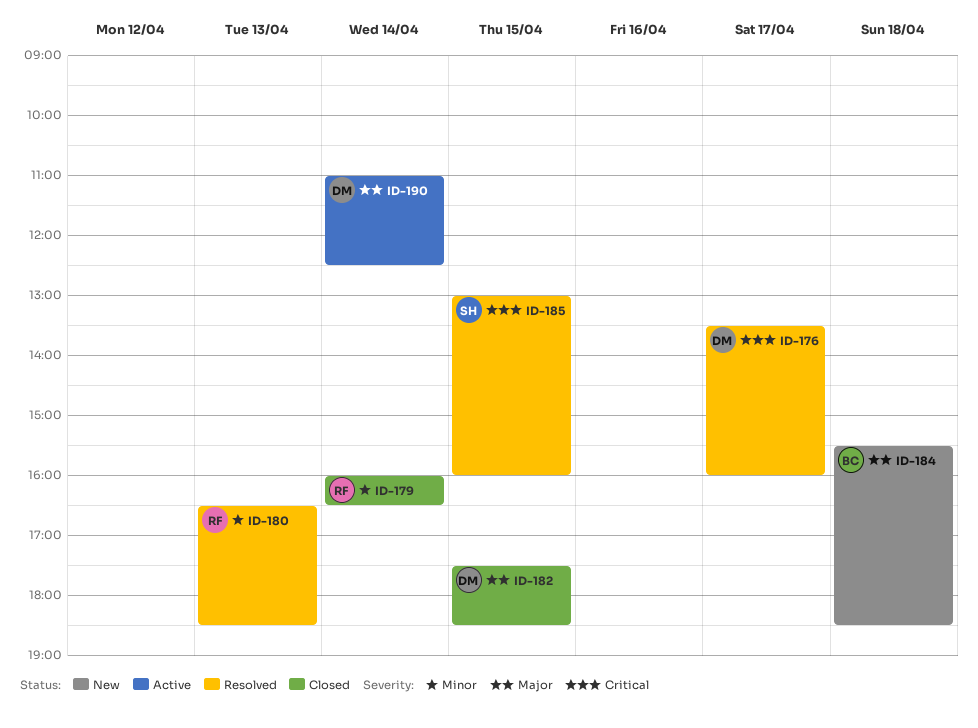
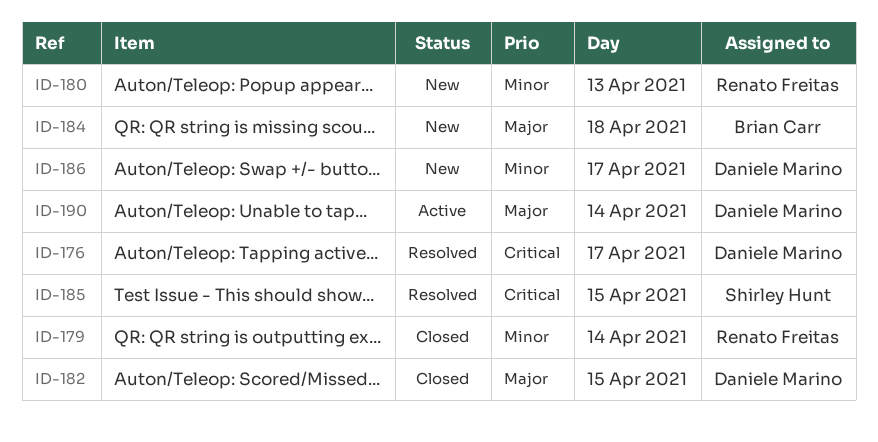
ID-180, status: Resolved -> New
ID-186: none -> present

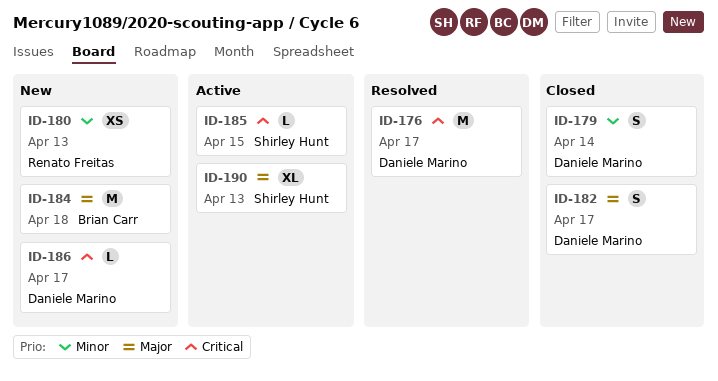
ID-179, owner: Renato Freitas -> Daniele Marino
ID-182, day: Apr 15 -> Apr 17
ID-185, status: Resolved -> Active
ID-186, priority: Minor -> Critical
ID-190, owner: Daniele Marino -> Shirley Hunt
ID-190, day: Apr 14 -> Apr 13

